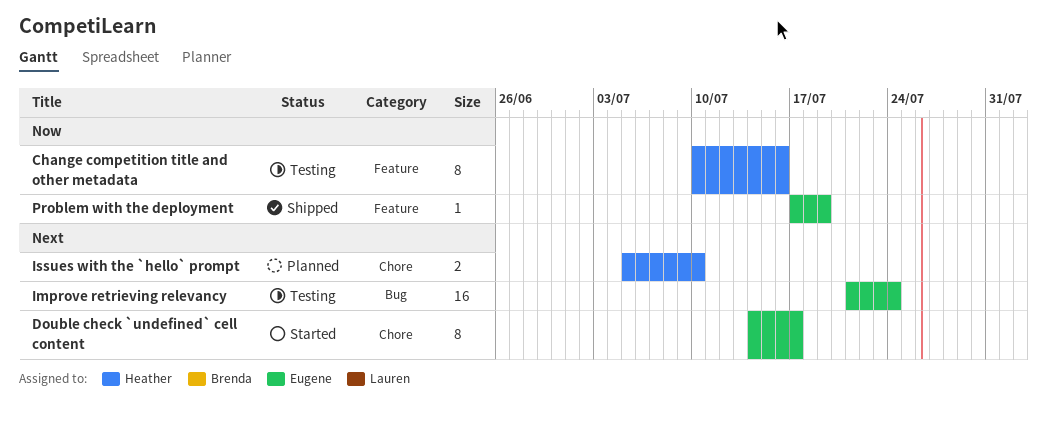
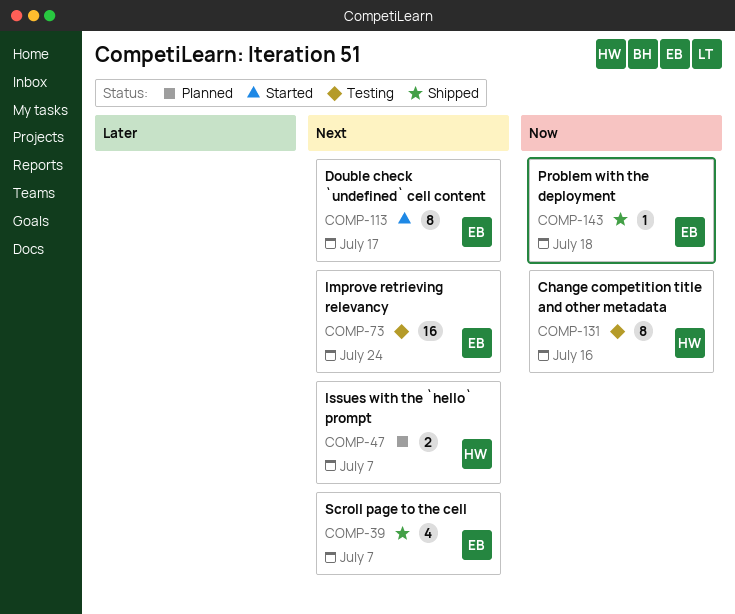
Issues with the `hello` prompt, due: Jul 10 -> Jul 7
Problem with the deployment, due: Jul 19 -> Jul 18
Scroll page to the cell: none -> present

